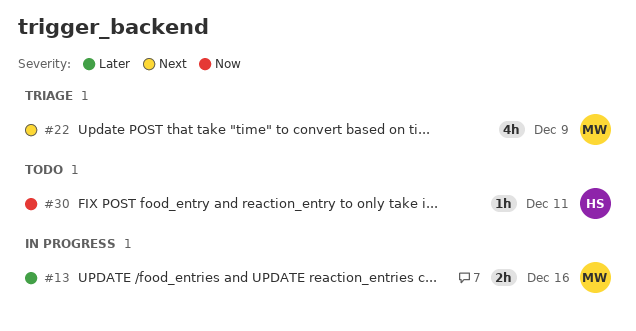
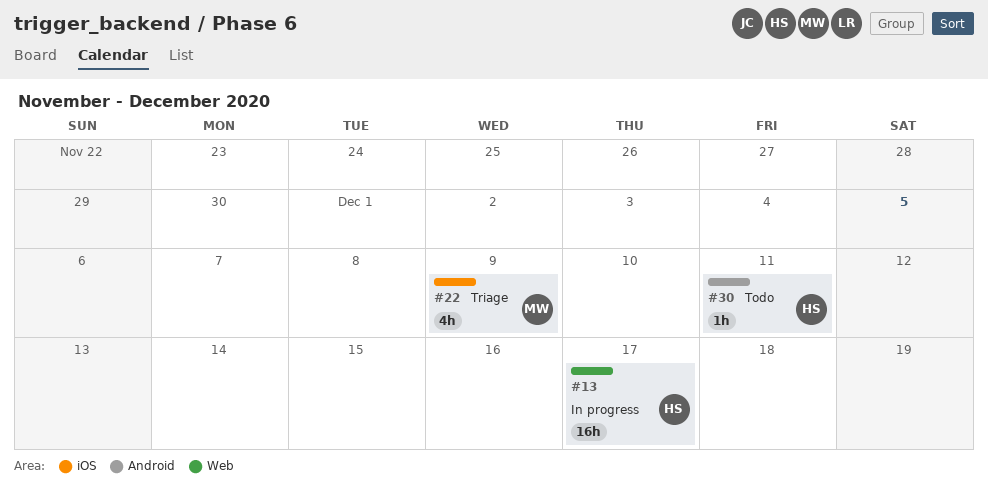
#13, owner: MW -> HS
#13, estimate: 2h -> 16h
#13, due: Dec 16 -> Dec 17

